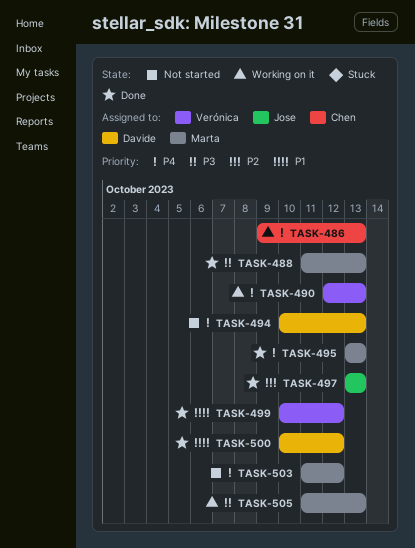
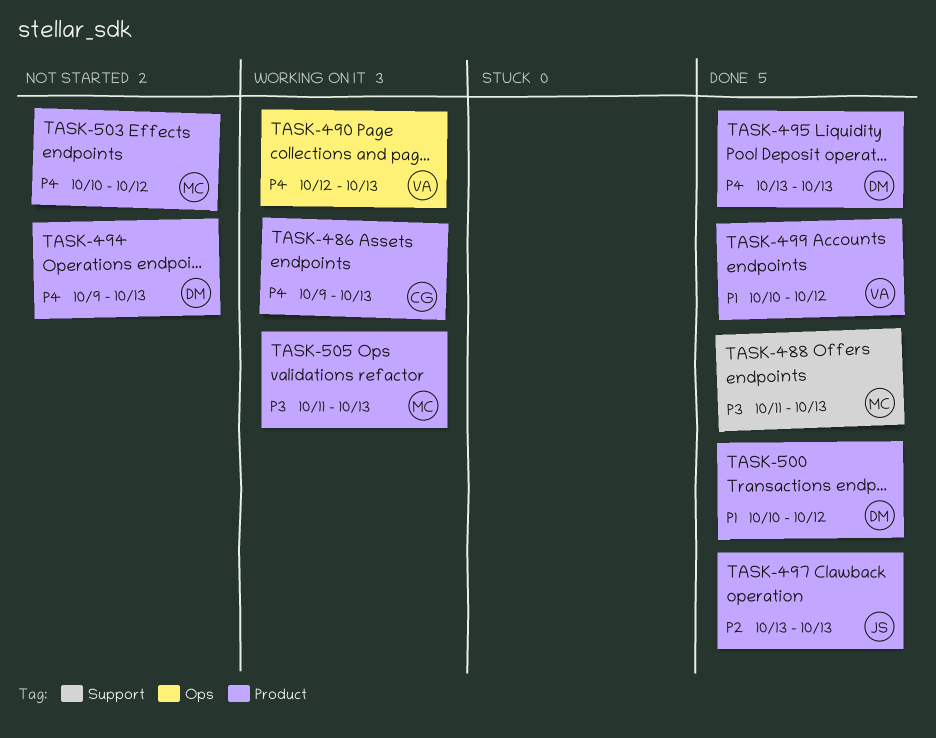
TASK-494, start: Oct 10 -> Oct 9
TASK-495, owner: Marta -> Davide
TASK-503, start: Oct 11 -> Oct 10

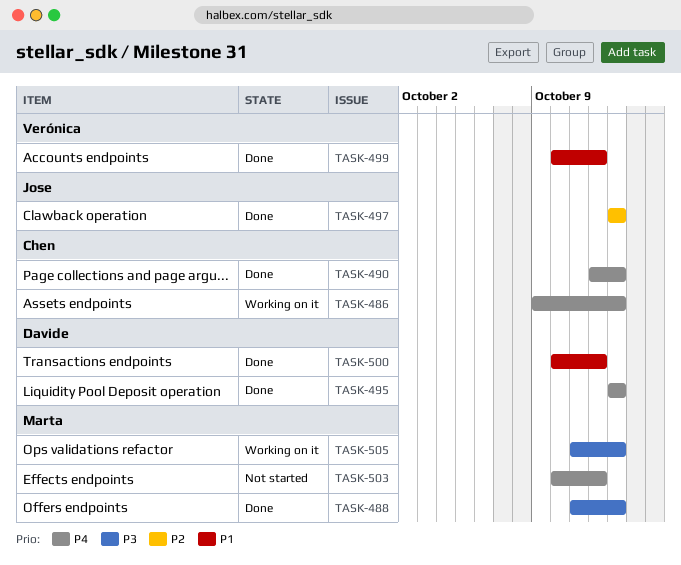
TASK-490, status: Working on it -> Done
TASK-490, owner: Verónica -> Chen
TASK-494: present -> none

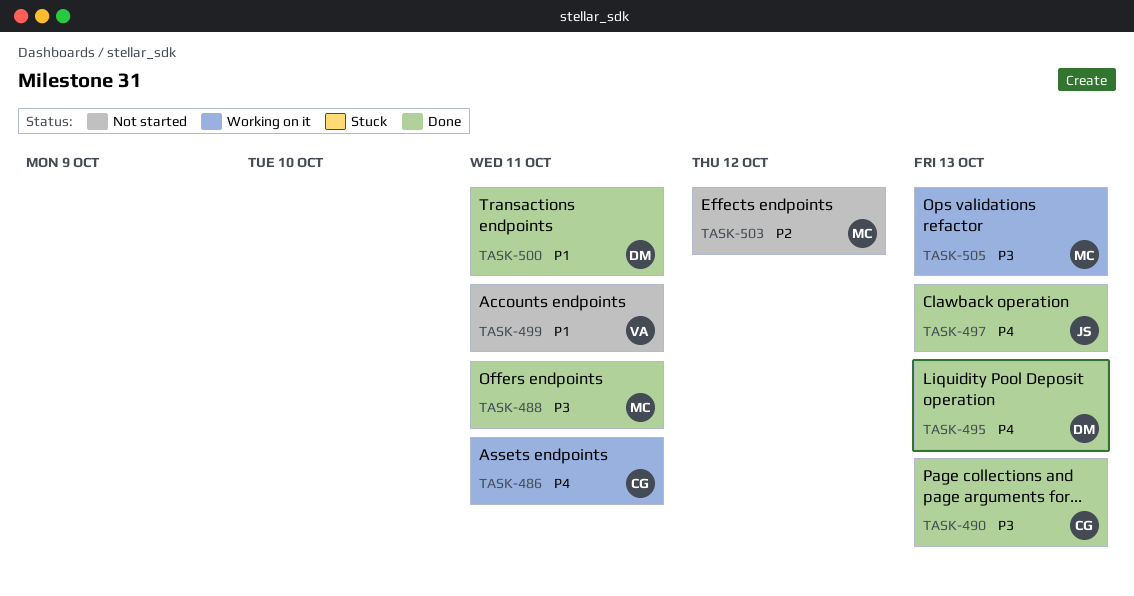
TASK-486, due: Oct 13 -> Oct 11
TASK-488, due: Oct 13 -> Oct 11
TASK-490, priority: P4 -> P3
TASK-497, priority: P2 -> P4
TASK-499, status: Done -> Not started
TASK-499, due: Oct 12 -> Oct 11
TASK-500, due: Oct 12 -> Oct 11
TASK-503, priority: P4 -> P2

